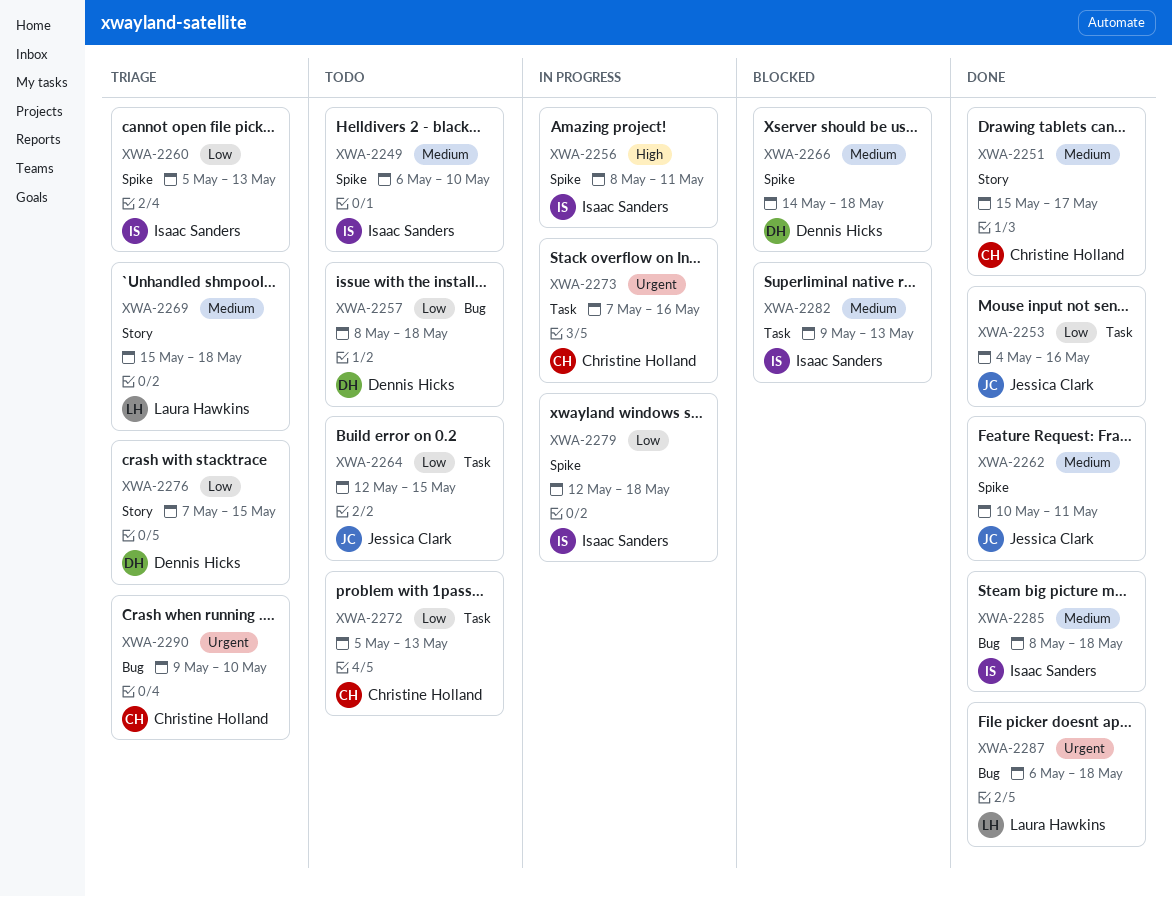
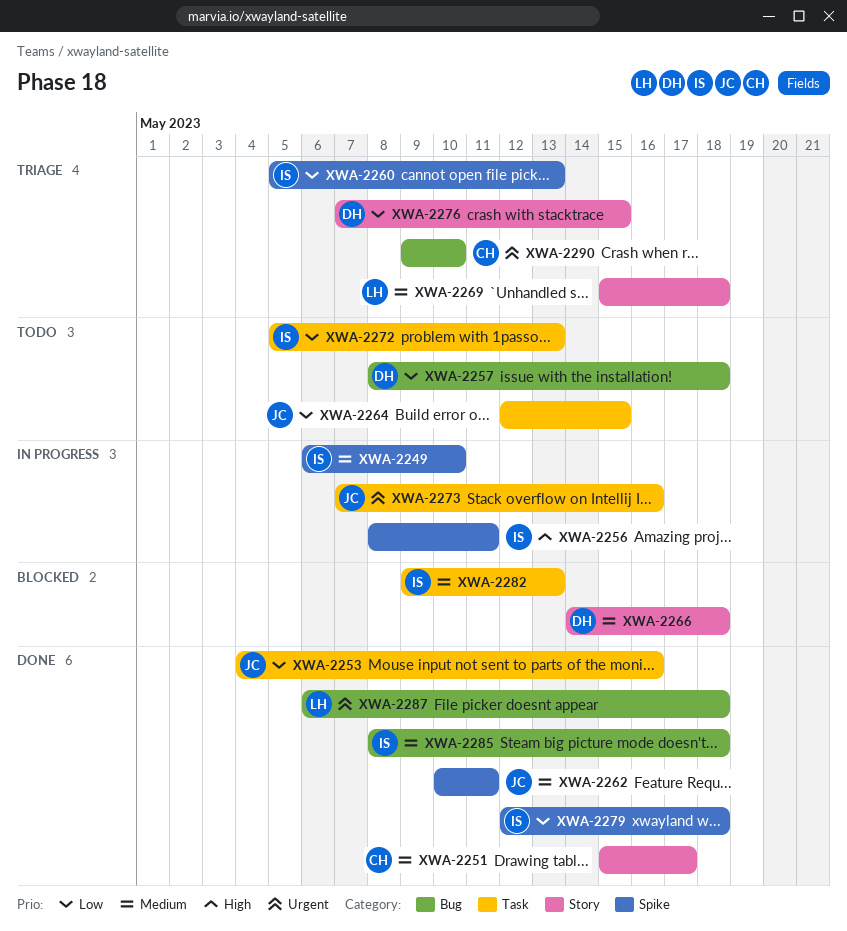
XWA-2249, status: Todo -> In progress
XWA-2266, label: Spike -> Story
XWA-2272, owner: Christine Holland -> Isaac Sanders
XWA-2273, owner: Christine Holland -> Jessica Clark
XWA-2279, status: In progress -> Done

